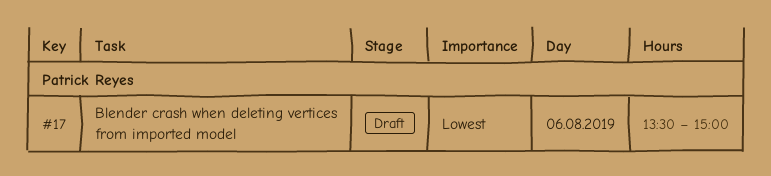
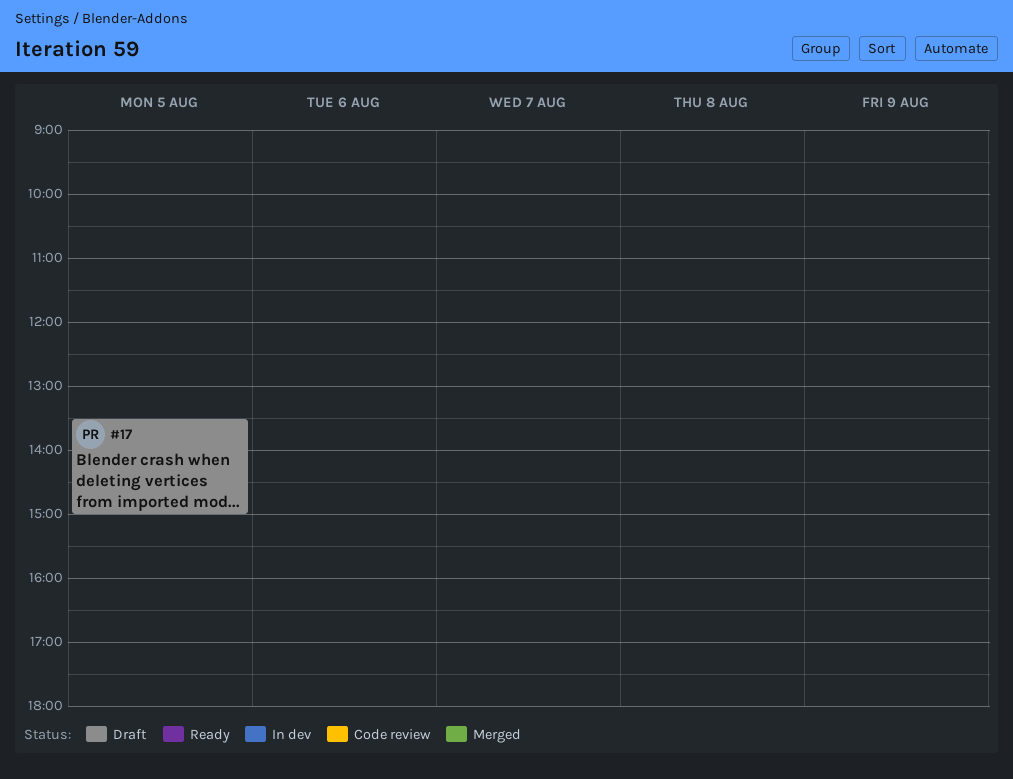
#17, day: Aug 6 -> Aug 5

